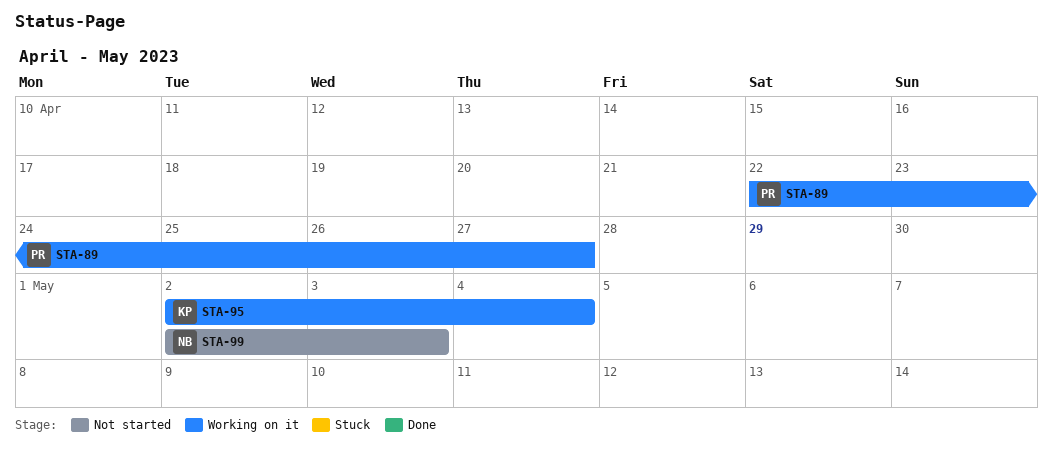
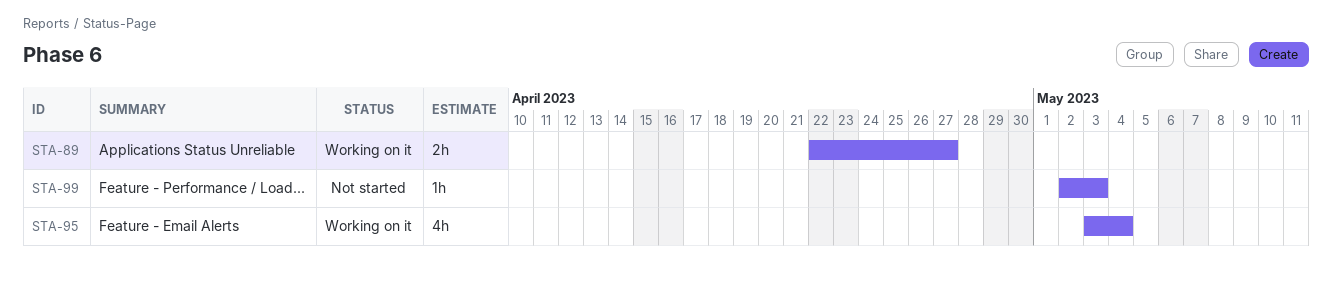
STA-95, start: May 2 -> May 3

